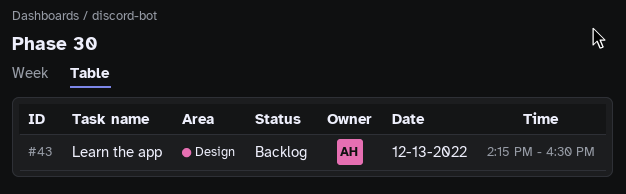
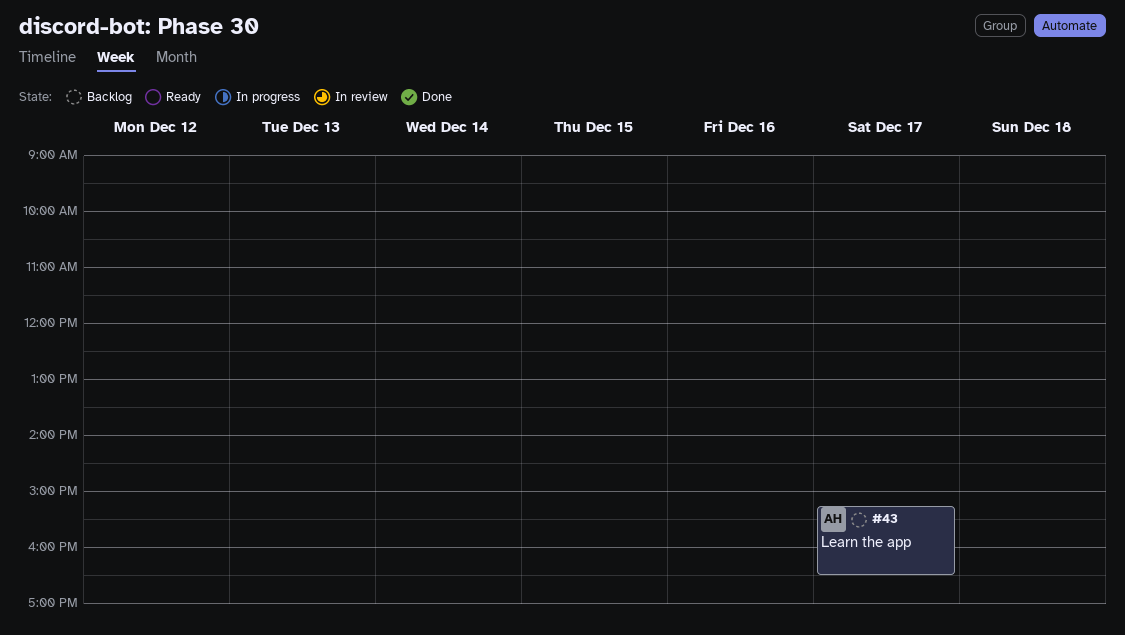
#43, day: Dec 13 -> Dec 17
#43, begins: 14:15 -> 15:15

